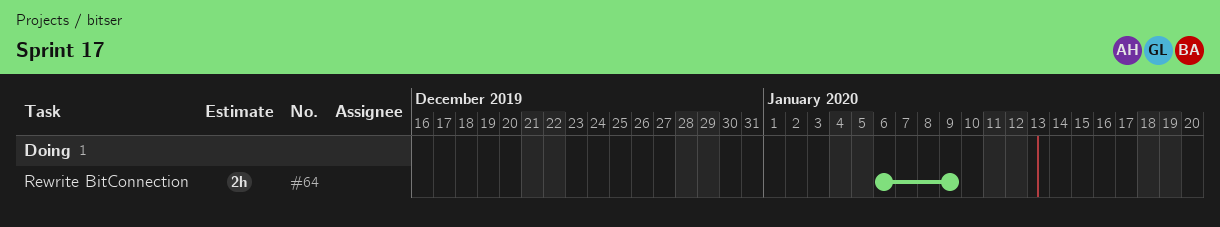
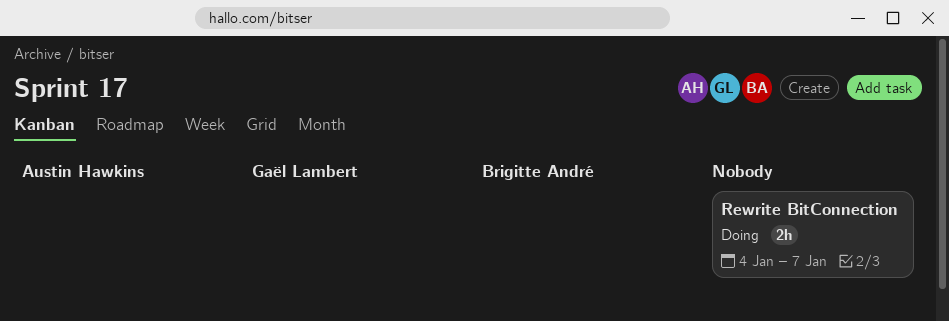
Rewrite BitConnection, start: Jan 6 -> Jan 4
Rewrite BitConnection, due: Jan 9 -> Jan 7

